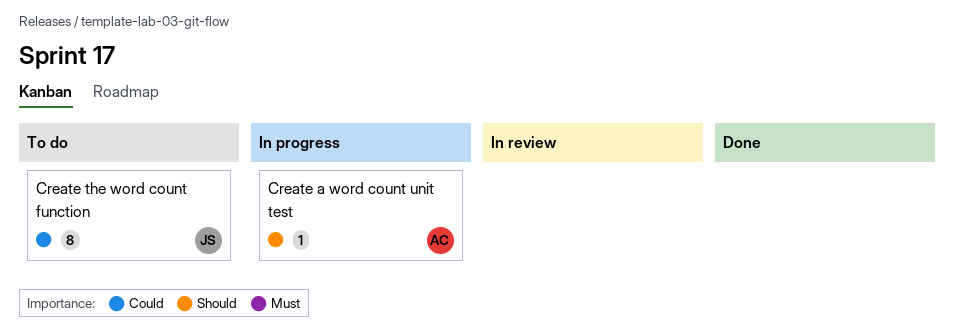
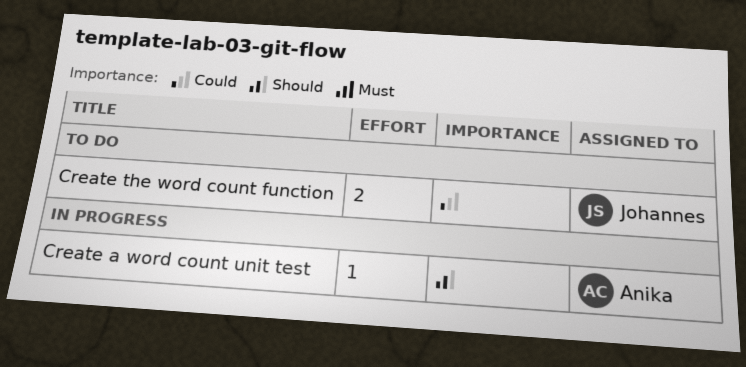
Create the word count function, estimate: 8 -> 2

